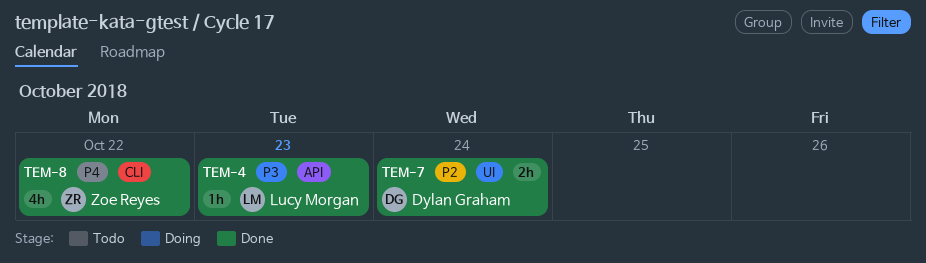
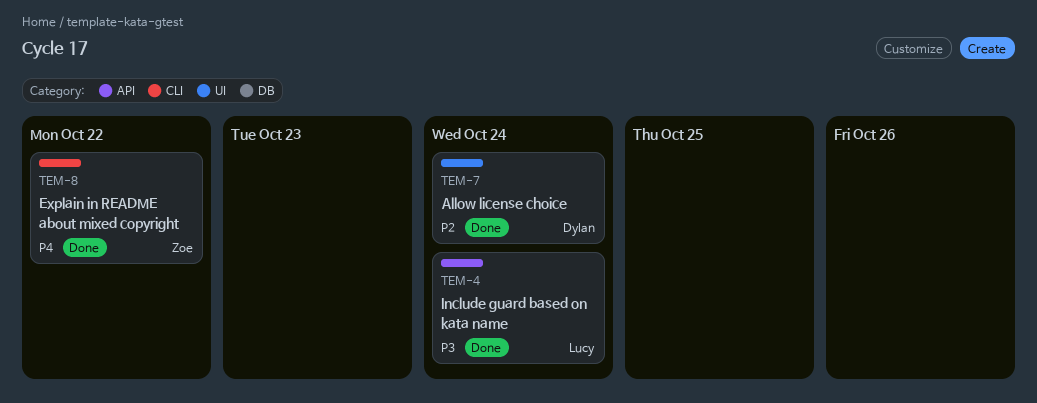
TEM-4, due: Oct 23 -> Oct 24

